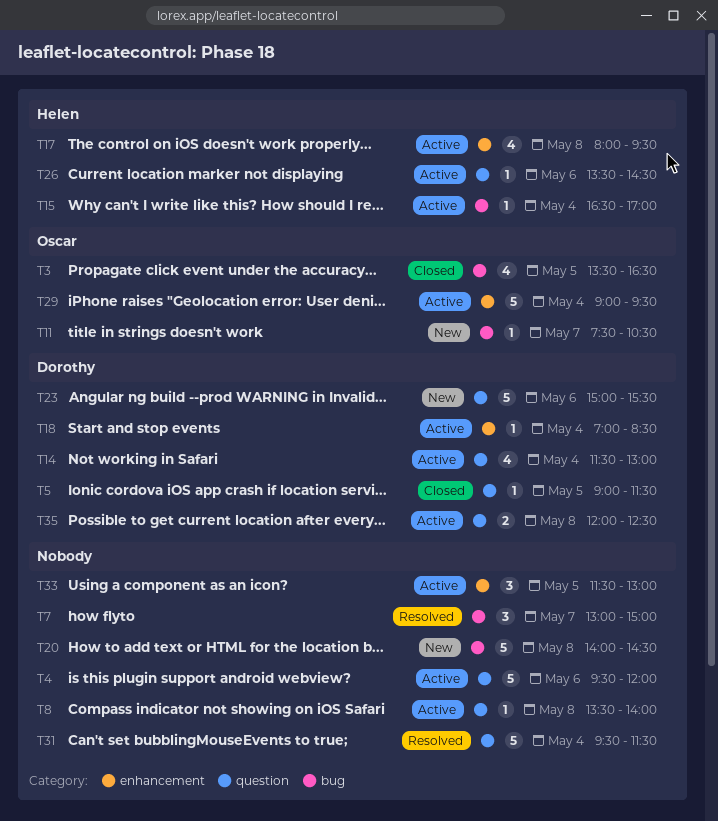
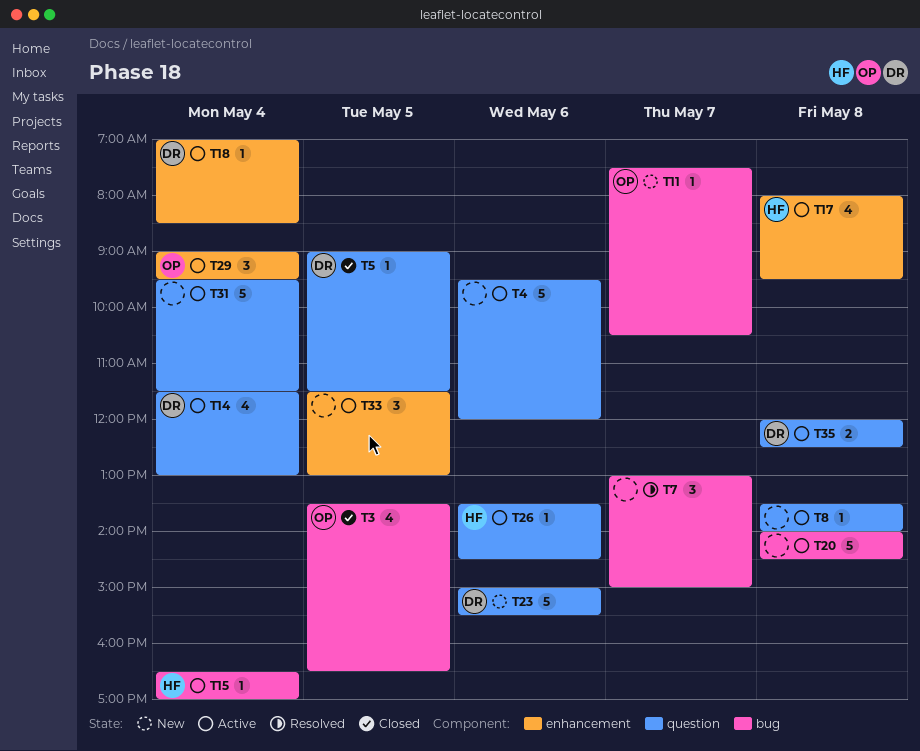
T20, status: New -> Active
T29, estimate: 5 -> 3
T31, status: Resolved -> Active

